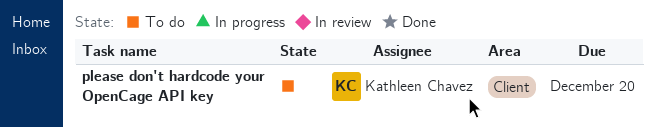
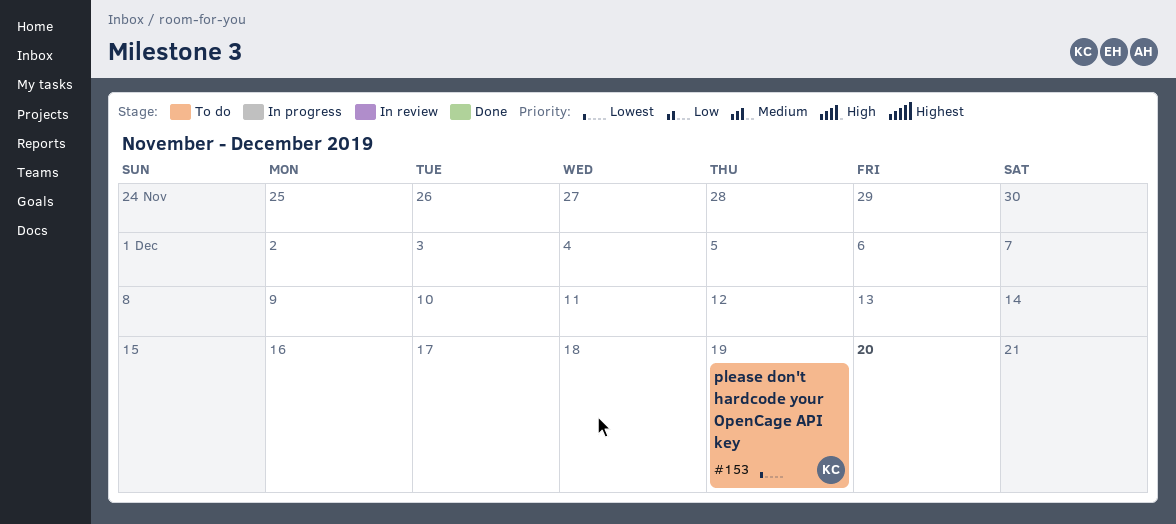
please don't hardcode your OpenCage API key, due: Dec 20 -> Dec 19

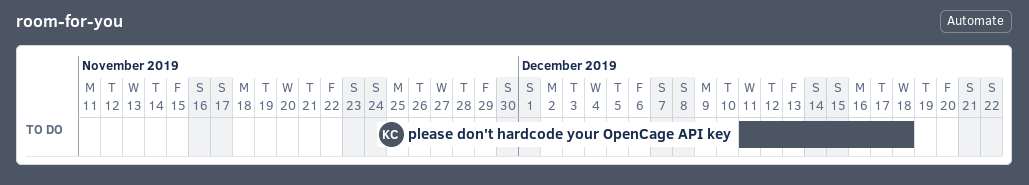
please don't hardcode your OpenCage API key, due: Dec 19 -> Dec 18

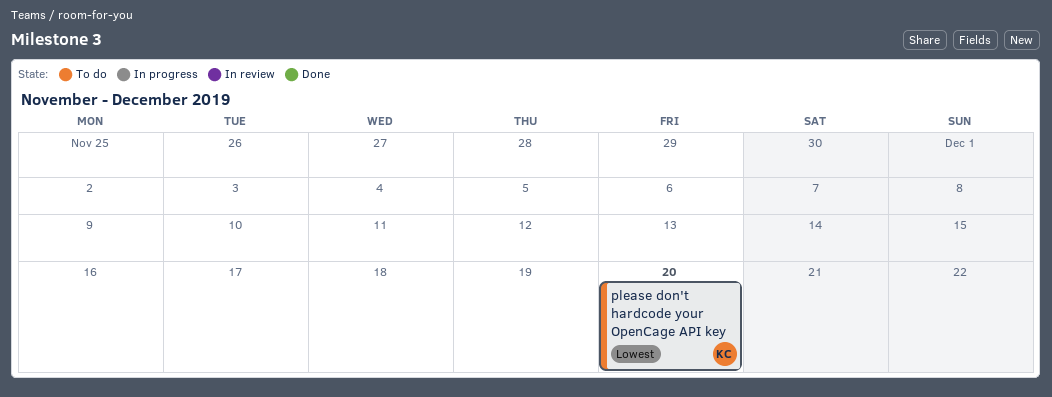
please don't hardcode your OpenCage API key, due: Dec 18 -> Dec 20

